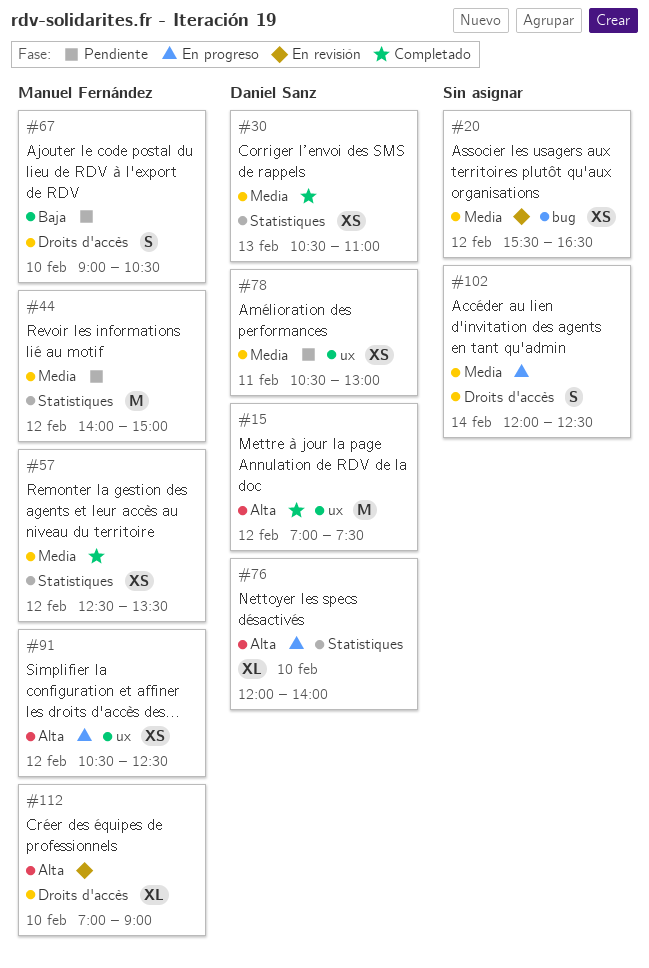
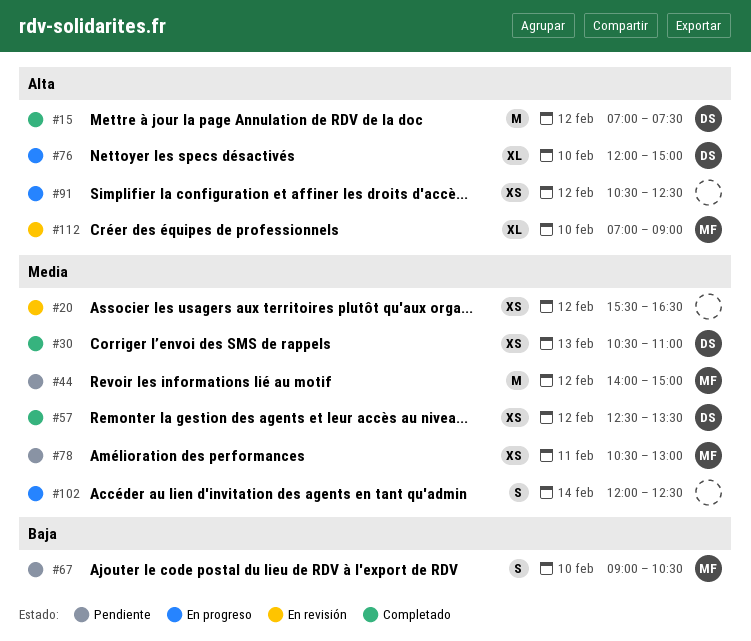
#57, owner: Manuel Fernández -> Daniel Sanz
#76, ends: 14:00 -> 15:00
#78, owner: Daniel Sanz -> Manuel Fernández
#91, owner: Manuel Fernández -> none

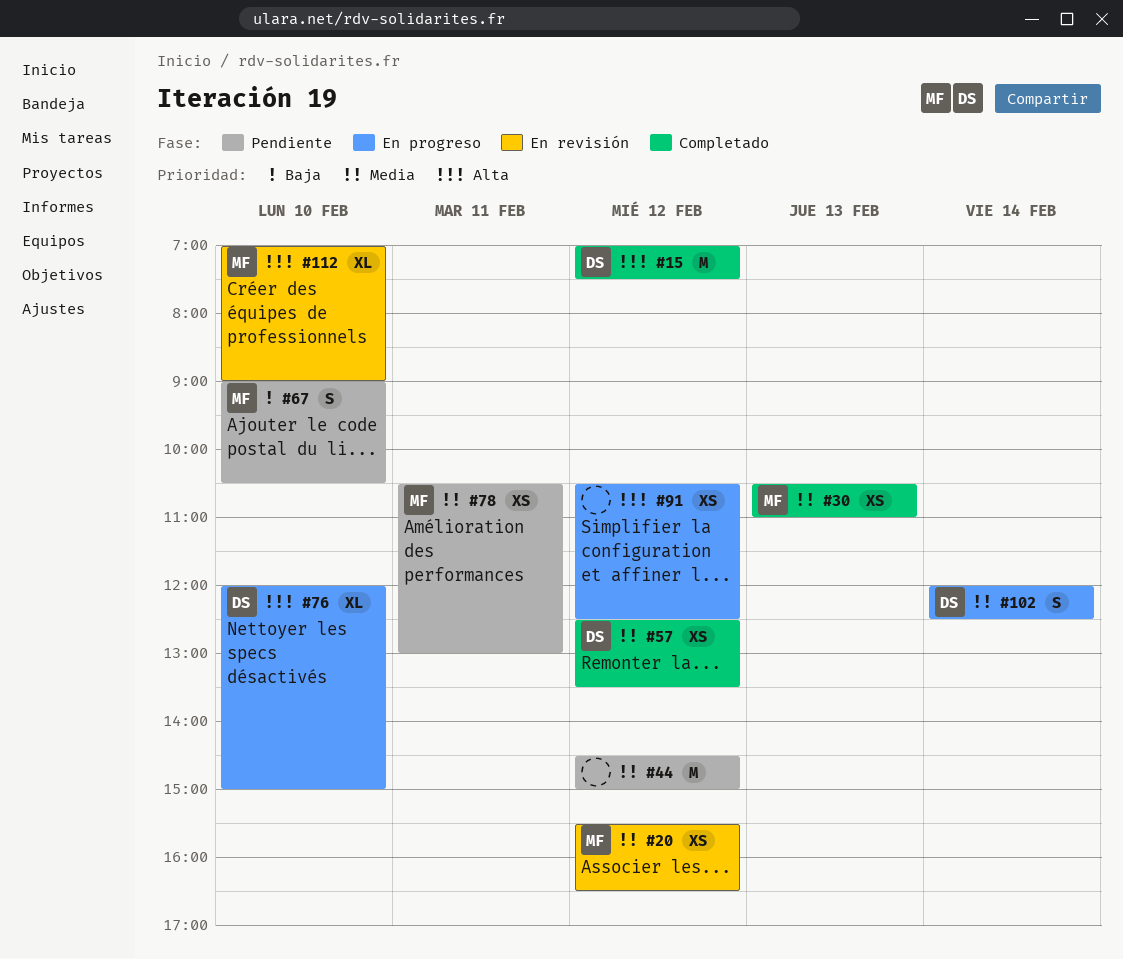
#20, owner: none -> MF
#30, owner: DS -> MF
#44, owner: MF -> none
#44, begins: 14:00 -> 14:30
#102, owner: none -> DS

